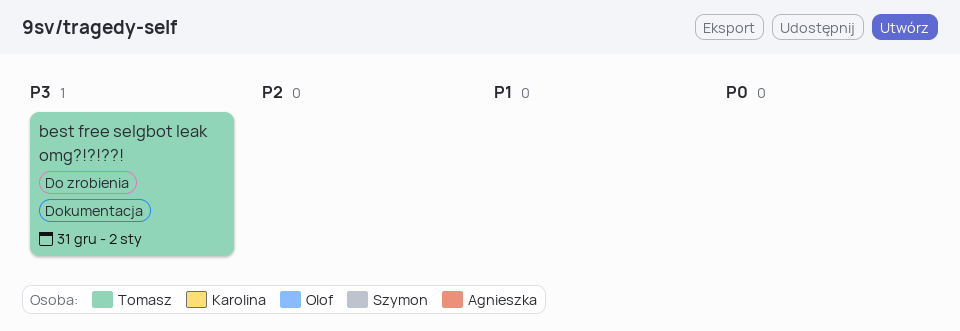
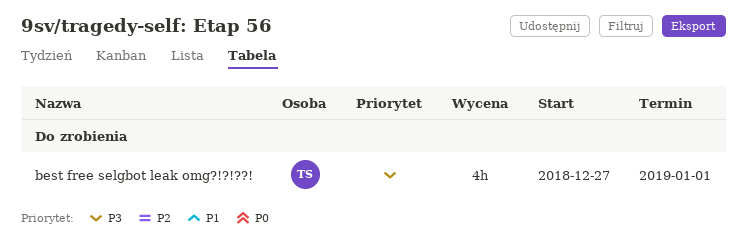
best free selgbot leak omg?!?!??!, start: Dec 31 -> Dec 27
best free selgbot leak omg?!?!??!, due: Jan 2 -> Jan 1

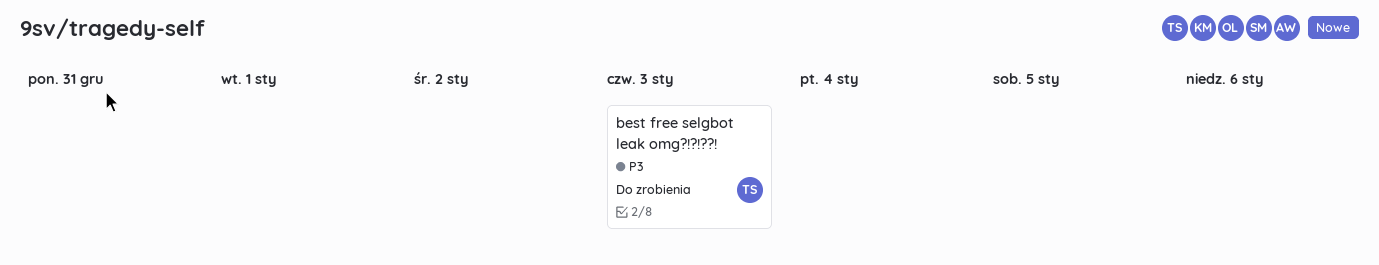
best free selgbot leak omg?!?!??!, due: Jan 1 -> Jan 3

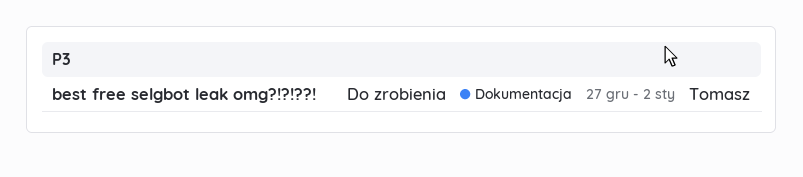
best free selgbot leak omg?!?!??!, due: Jan 3 -> Jan 2

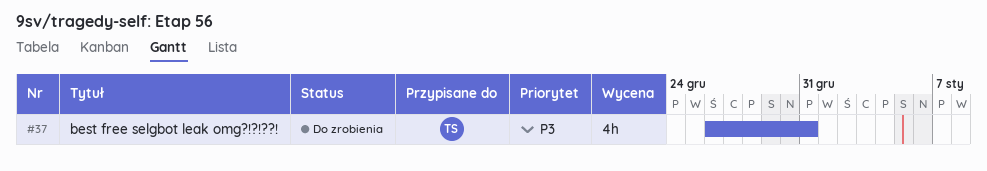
best free selgbot leak omg?!?!??!, start: Dec 27 -> Dec 26
best free selgbot leak omg?!?!??!, due: Jan 2 -> Dec 31

